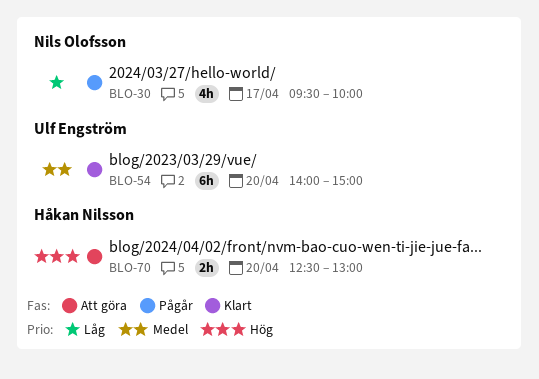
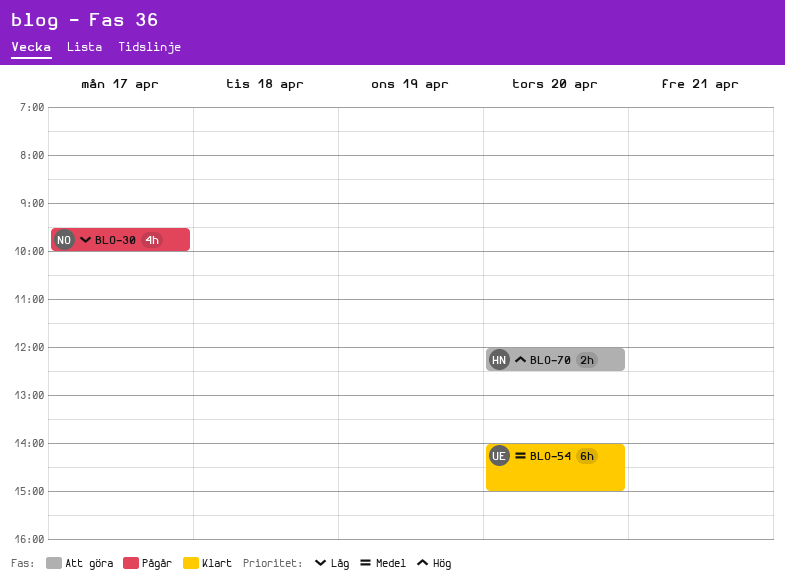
BLO-70, begins: 12:30 -> 12:00
BLO-70, ends: 13:00 -> 12:30

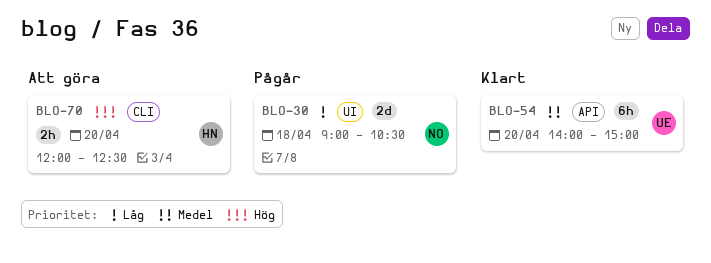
BLO-30, estimate: 4h -> 2d
BLO-30, day: Apr 17 -> Apr 18
BLO-30, begins: 09:30 -> 09:00
BLO-30, ends: 10:00 -> 10:30

